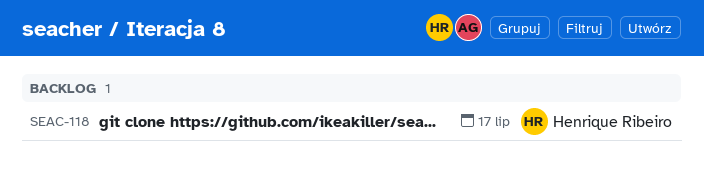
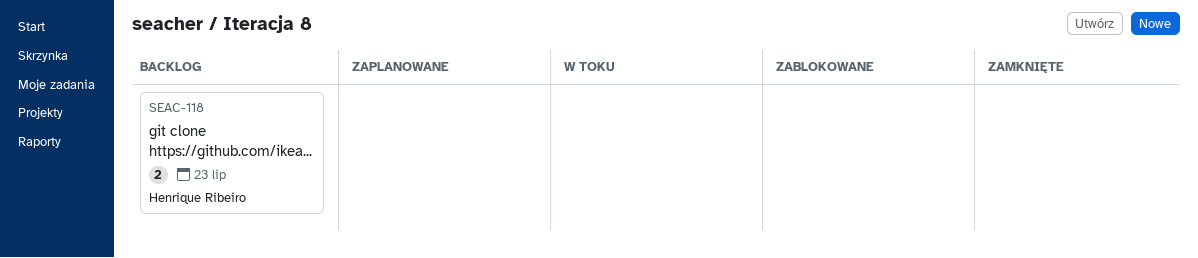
SEAC-118, due: Jul 17 -> Jul 23

